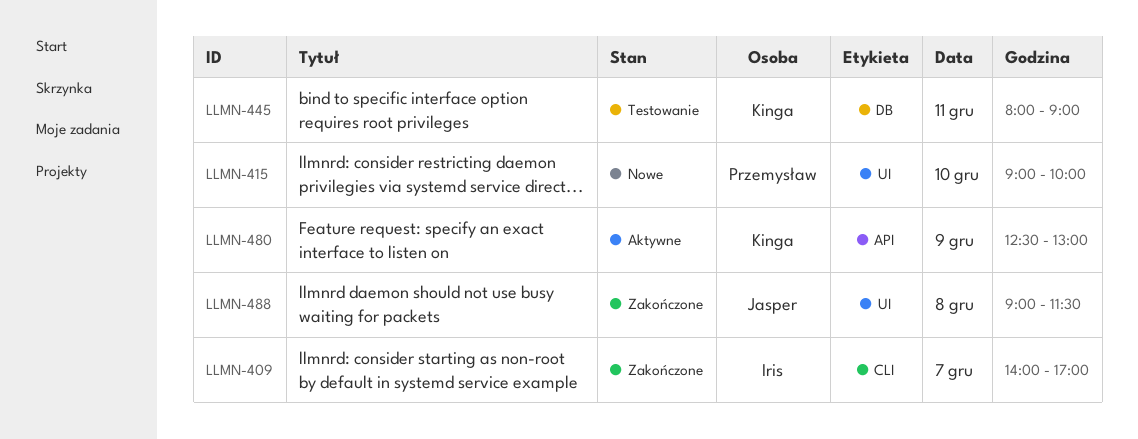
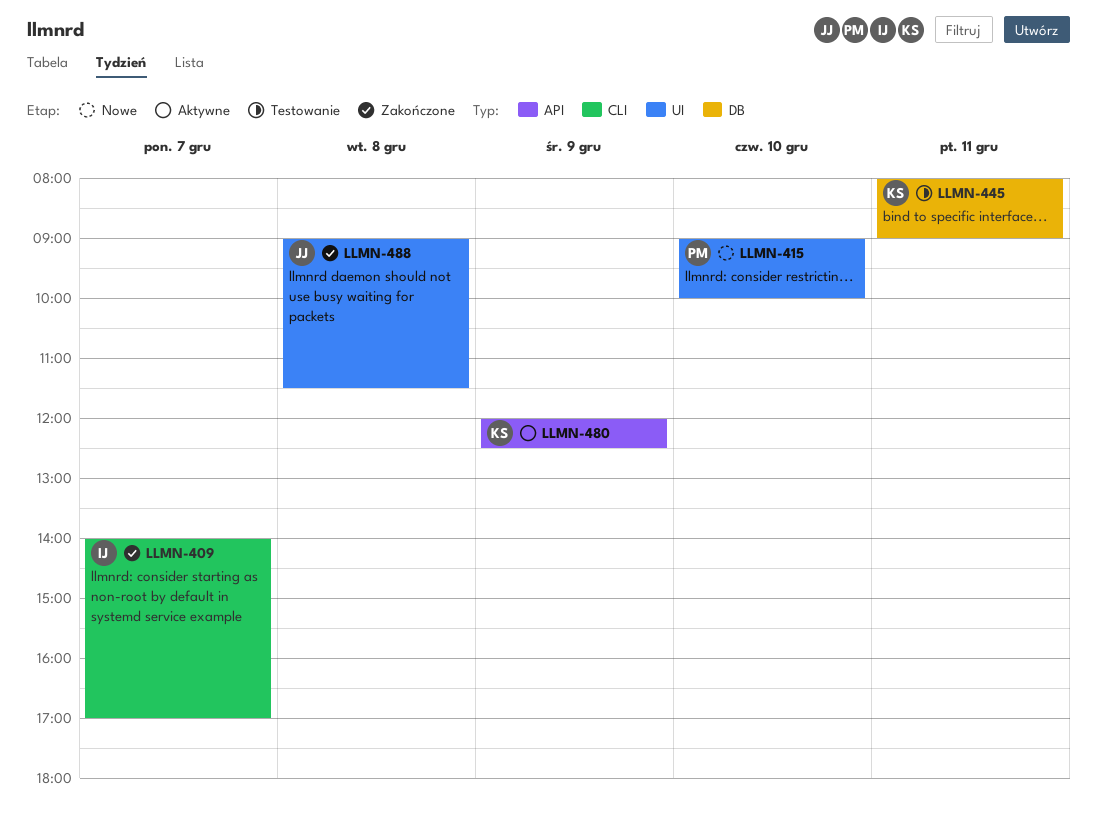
LLMN-480, begins: 12:30 -> 12:00
LLMN-480, ends: 13:00 -> 12:30

